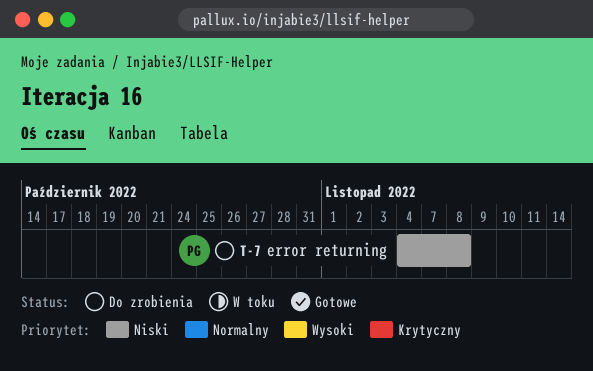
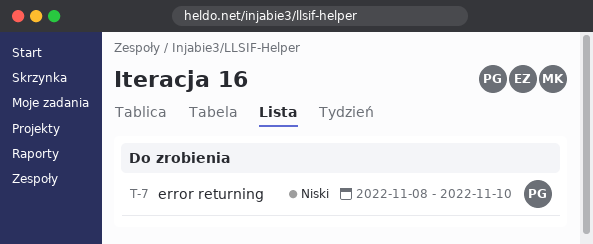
T-7, start: Nov 4 -> Nov 8
T-7, due: Nov 8 -> Nov 10

